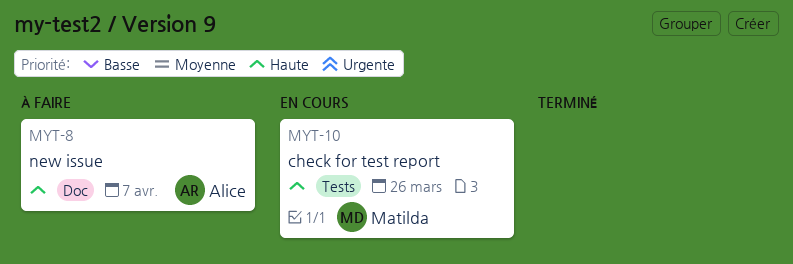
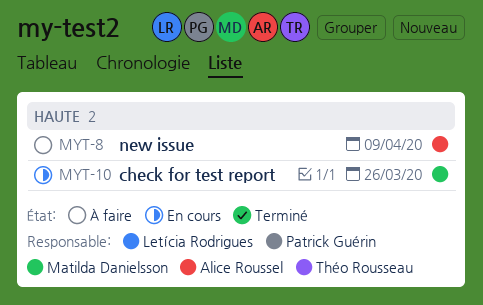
MYT-8, due: Apr 7 -> Apr 9

